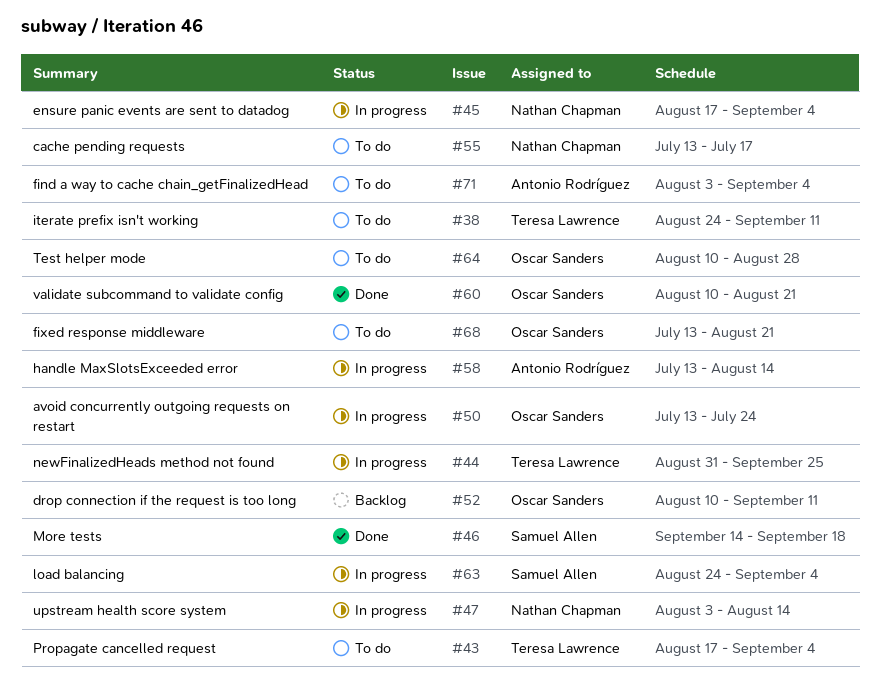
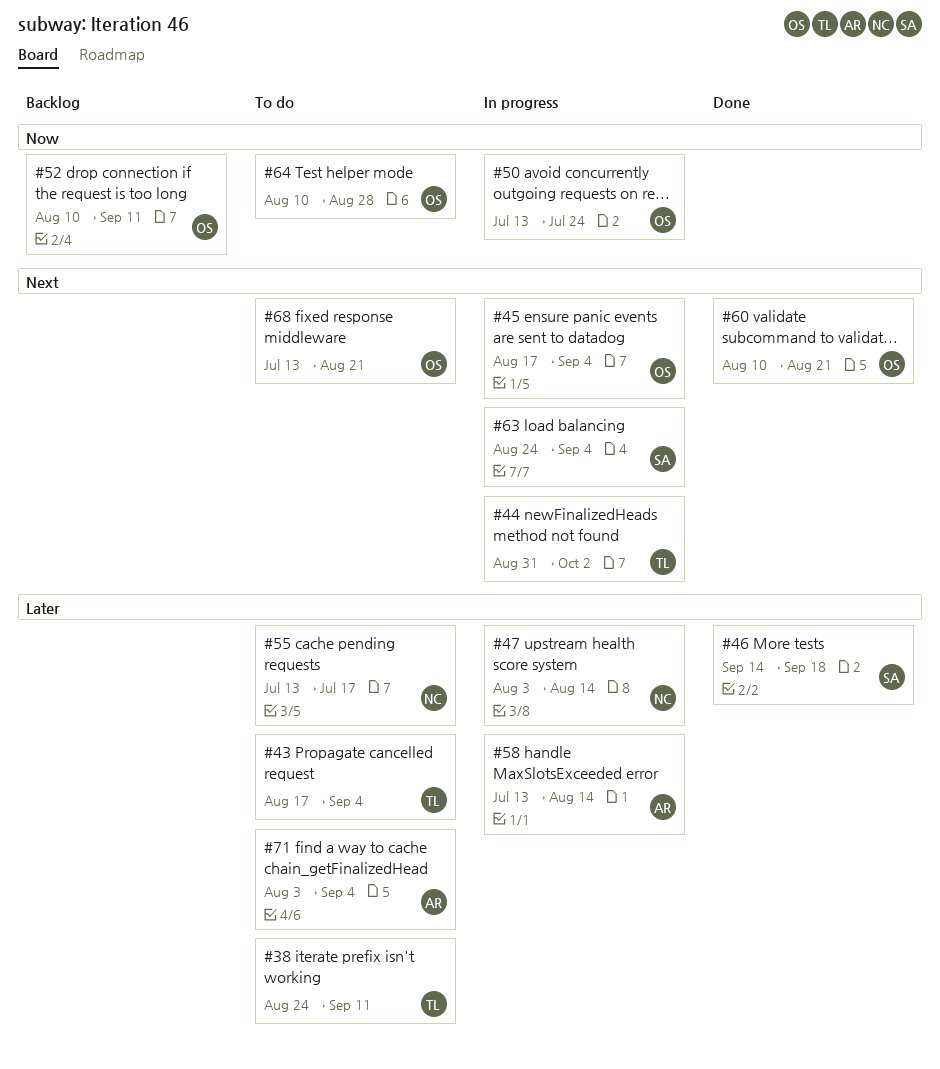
#44, due: Sep 25 -> Oct 2
#45, owner: Nathan Chapman -> Oscar Sanders

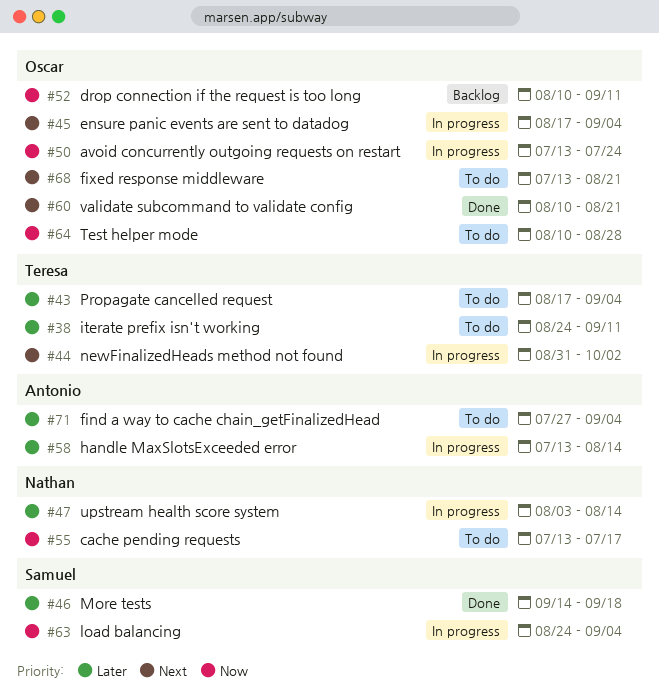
#55, priority: Later -> Now
#63, priority: Next -> Now
#71, start: Aug 3 -> Jul 27

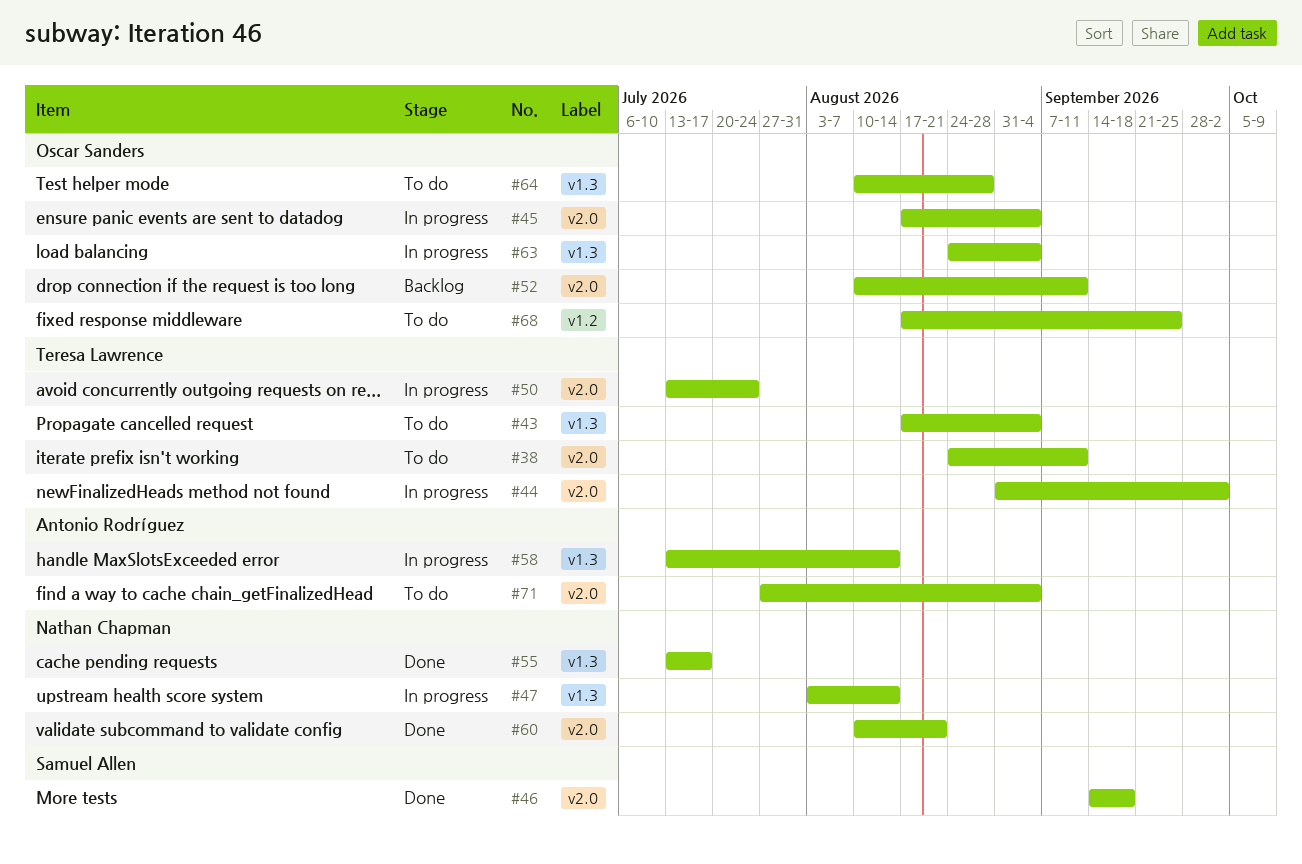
#50, owner: Oscar Sanders -> Teresa Lawrence
#55, status: To do -> Done
#60, owner: Oscar Sanders -> Nathan Chapman
#63, owner: Samuel Allen -> Oscar Sanders
#68, start: Jul 13 -> Aug 17
#68, due: Aug 21 -> Sep 25

